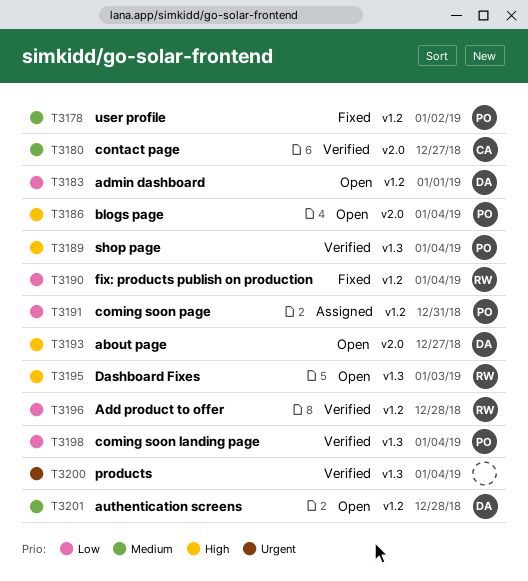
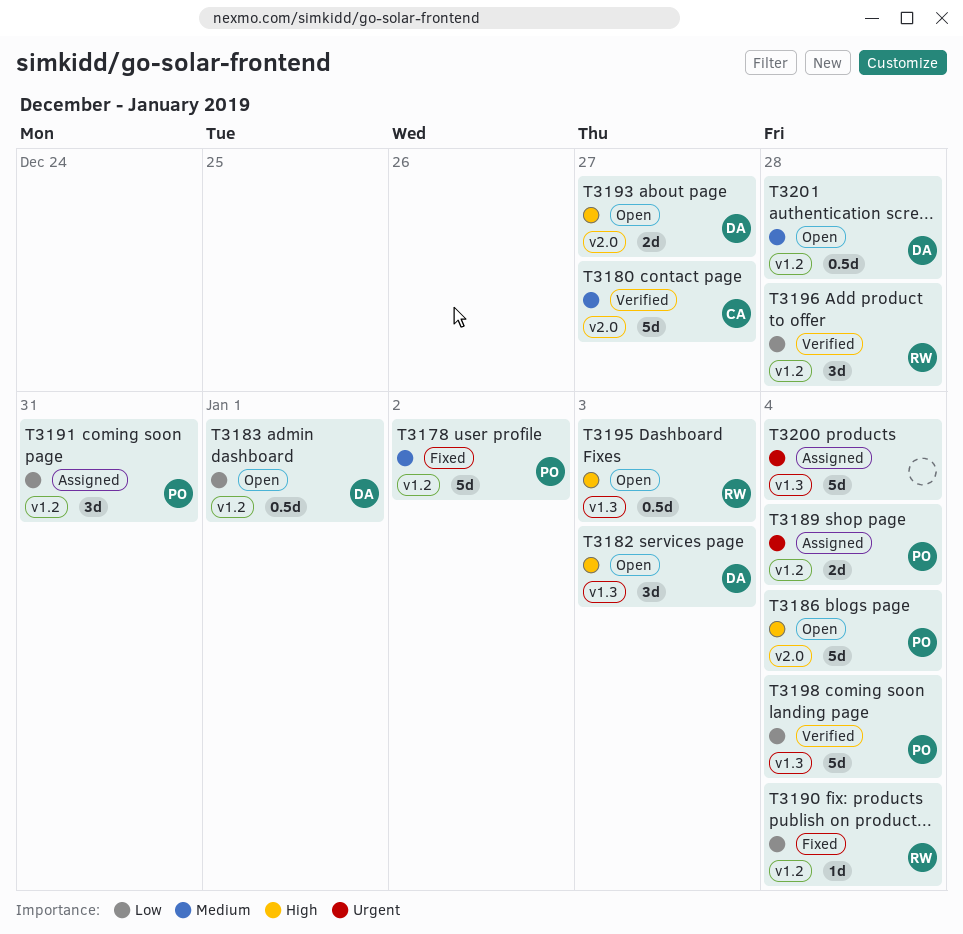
T3182: none -> present
T3189, status: Verified -> Assigned
T3189, priority: High -> Urgent
T3189, label: v1.3 -> v1.2
T3200, status: Verified -> Assigned

